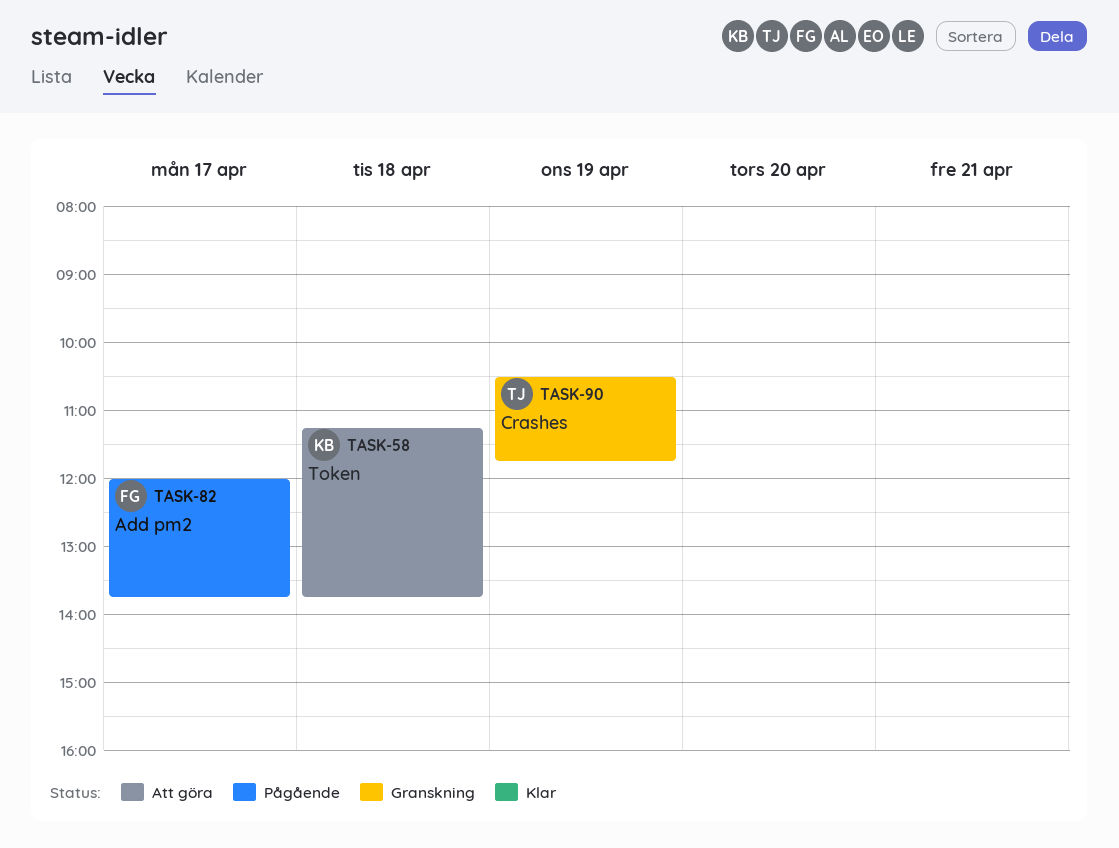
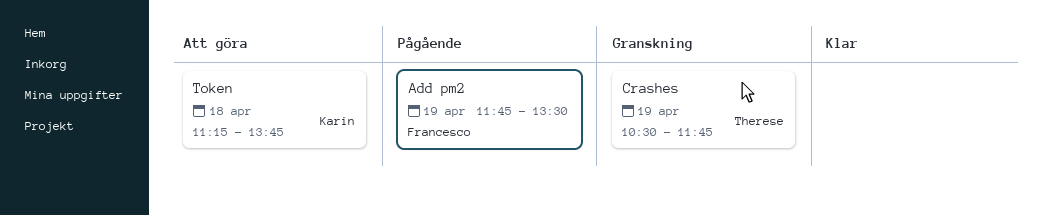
Add pm2, day: Apr 17 -> Apr 19
Add pm2, begins: 12:00 -> 11:45
Add pm2, ends: 13:45 -> 13:30

